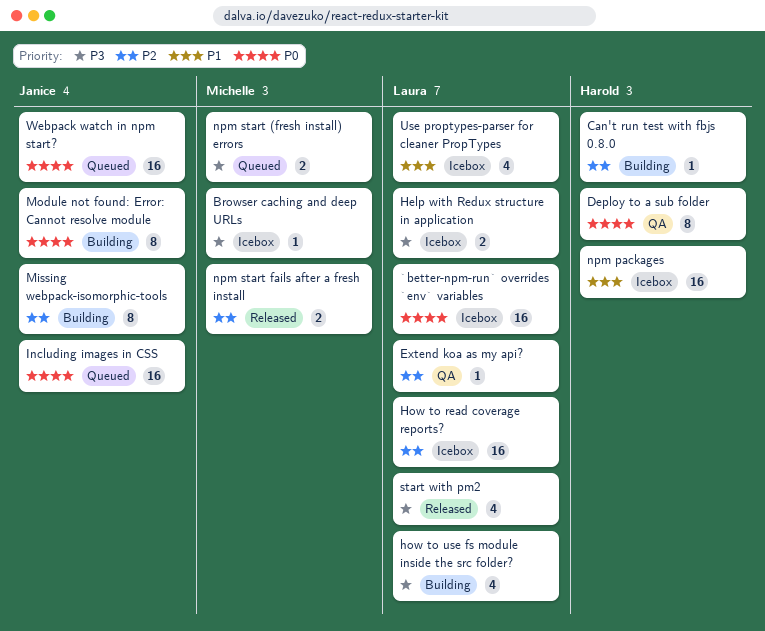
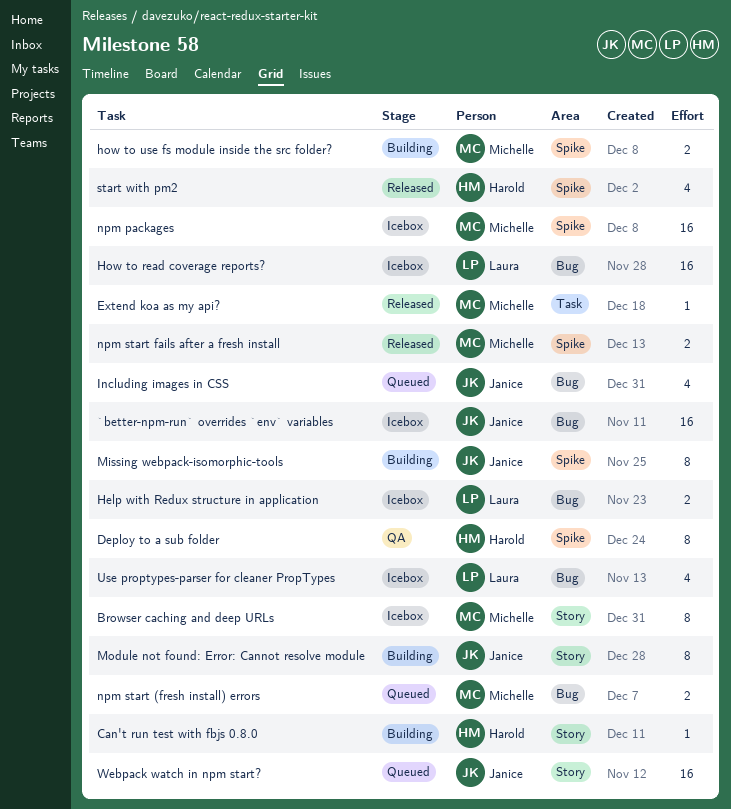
`better-npm-run` overrides `env` variables, owner: Laura -> Janice
Browser caching and deep URLs, estimate: 1 -> 8
Extend koa as my api?, status: QA -> Released
Extend koa as my api?, owner: Laura -> Michelle
how to use fs module inside the src folder?, owner: Laura -> Michelle
how to use fs module inside the src folder?, estimate: 4 -> 2
Including images in CSS, estimate: 16 -> 4
npm packages, owner: Harold -> Michelle
start with pm2, owner: Laura -> Harold

